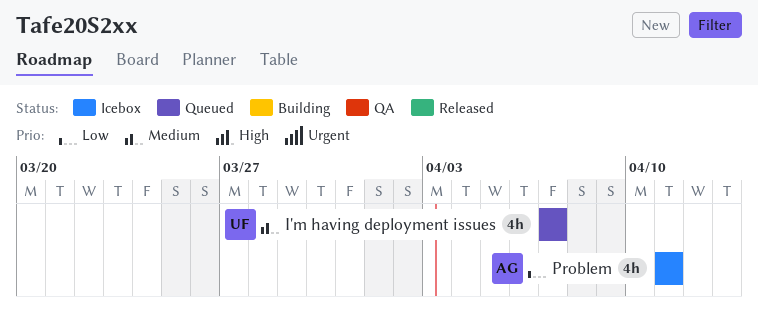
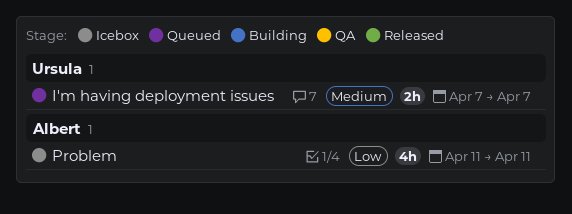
I'm having deployment issues, estimate: 4h -> 2h

